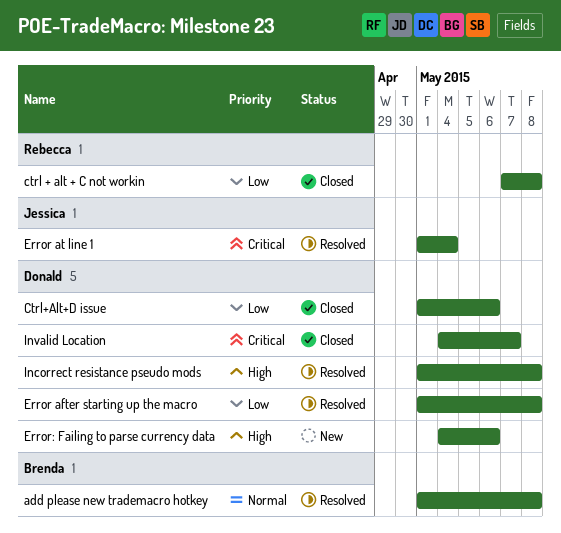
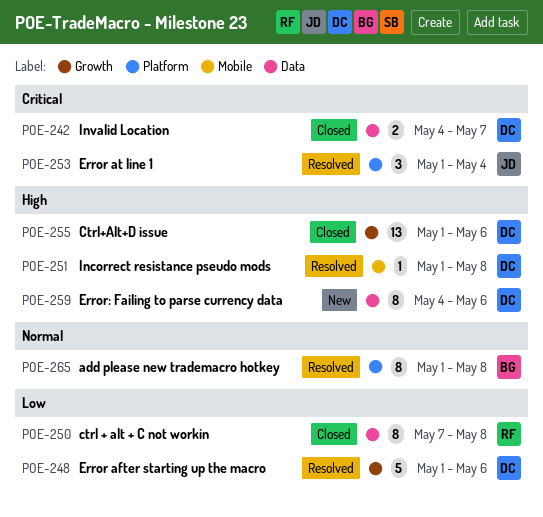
Ctrl+Alt+D issue, priority: Low -> High
Error after starting up the macro, due: May 8 -> May 6

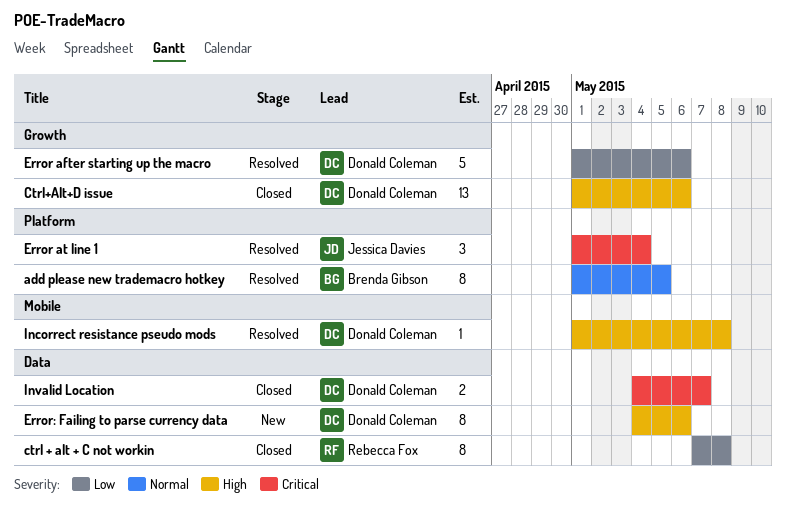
add please new trademacro hotkey, due: May 8 -> May 5

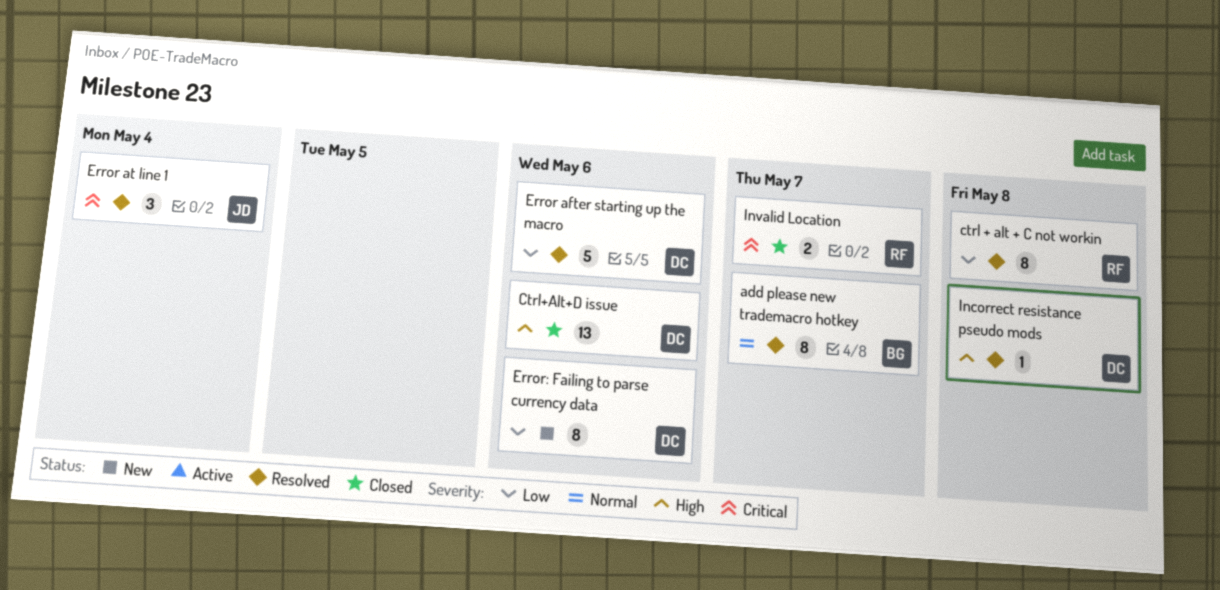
add please new trademacro hotkey, due: May 5 -> May 7
ctrl + alt + C not workin, status: Closed -> Resolved
Error: Failing to parse currency data, priority: High -> Low
Invalid Location, owner: Donald Coleman -> Rebecca Fox

